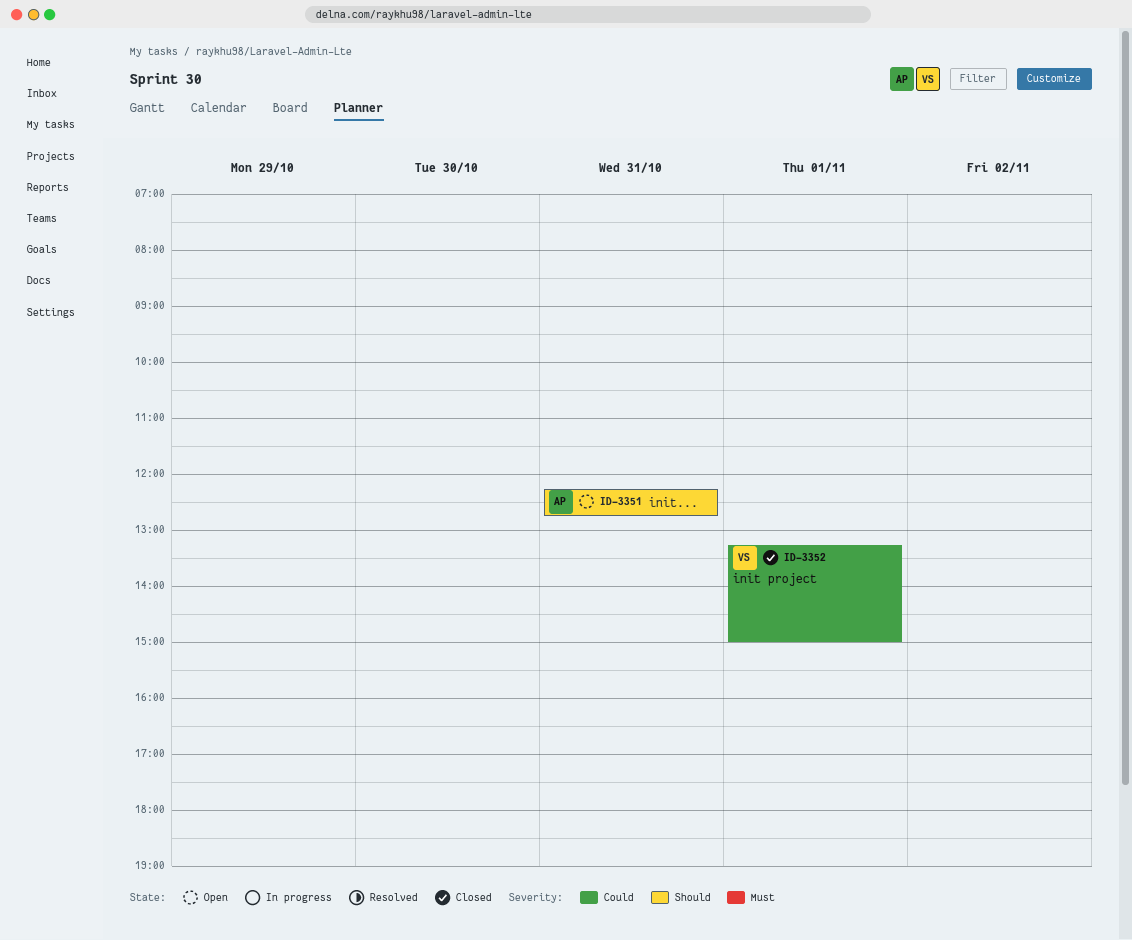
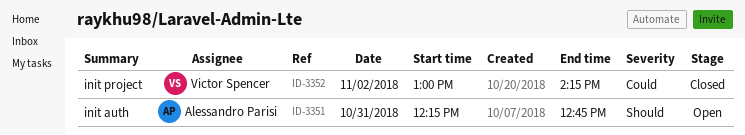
ID-3352, day: Nov 1 -> Nov 2
ID-3352, begins: 13:15 -> 13:00
ID-3352, ends: 15:00 -> 14:15

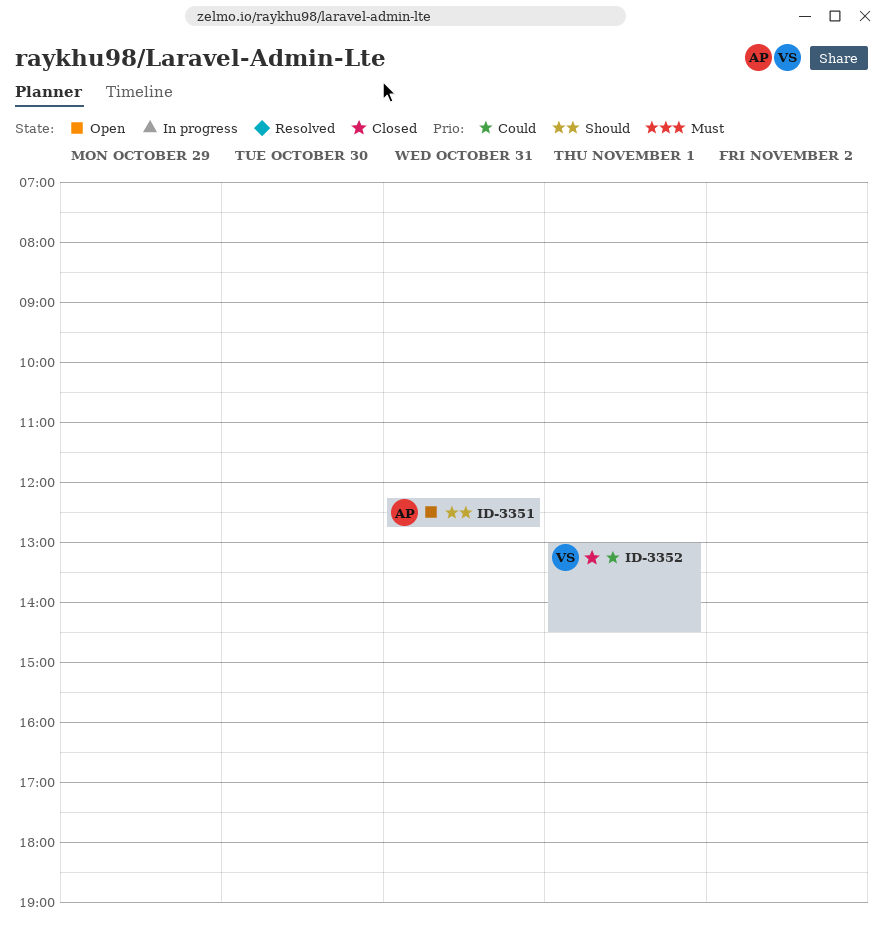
ID-3352, day: Nov 2 -> Nov 1
ID-3352, ends: 14:15 -> 14:30

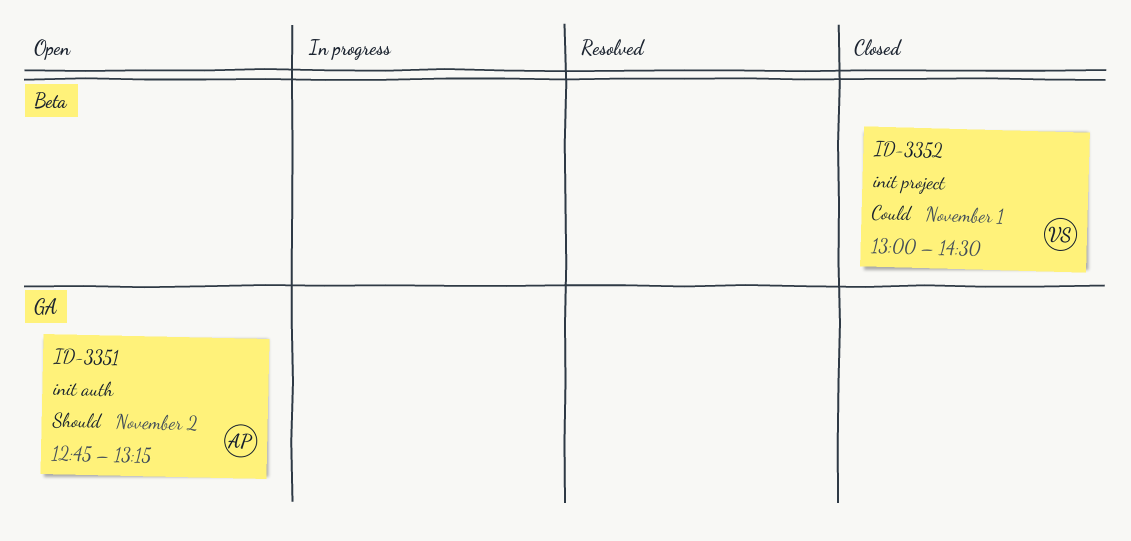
ID-3351, day: Oct 31 -> Nov 2
ID-3351, begins: 12:15 -> 12:45
ID-3351, ends: 12:45 -> 13:15

